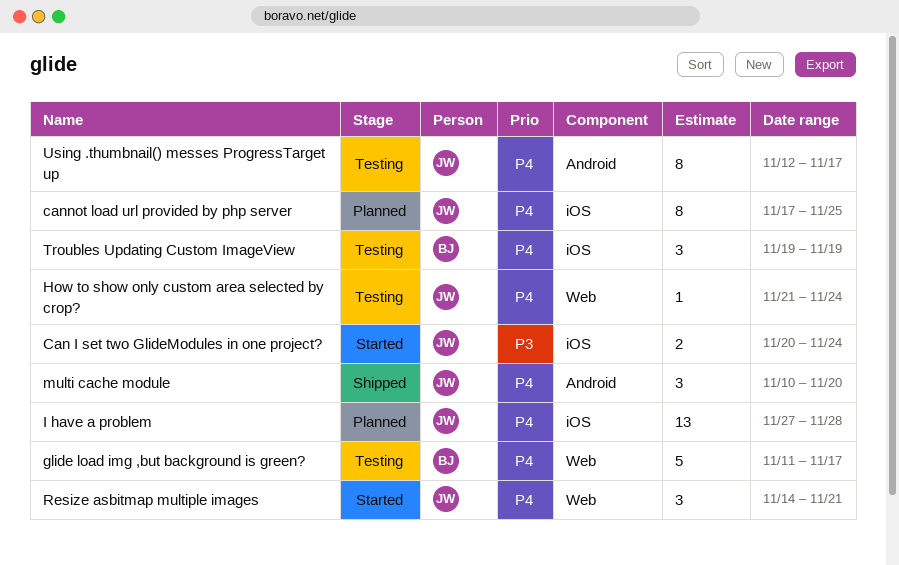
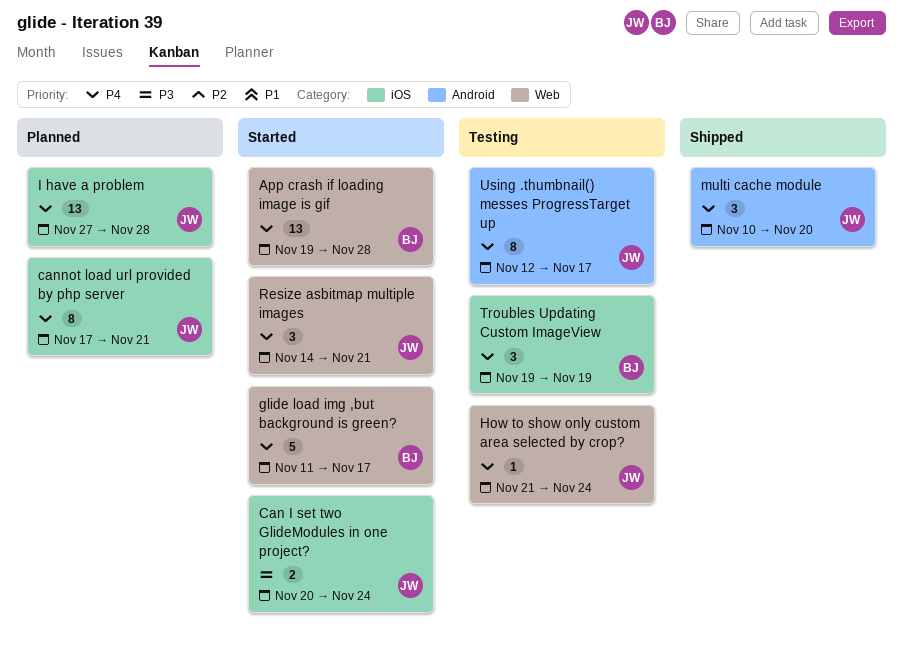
App crash if loading image is gif: none -> present
cannot load url provided by php server, due: Nov 25 -> Nov 21
glide load img ,but background is green?, status: Testing -> Started

